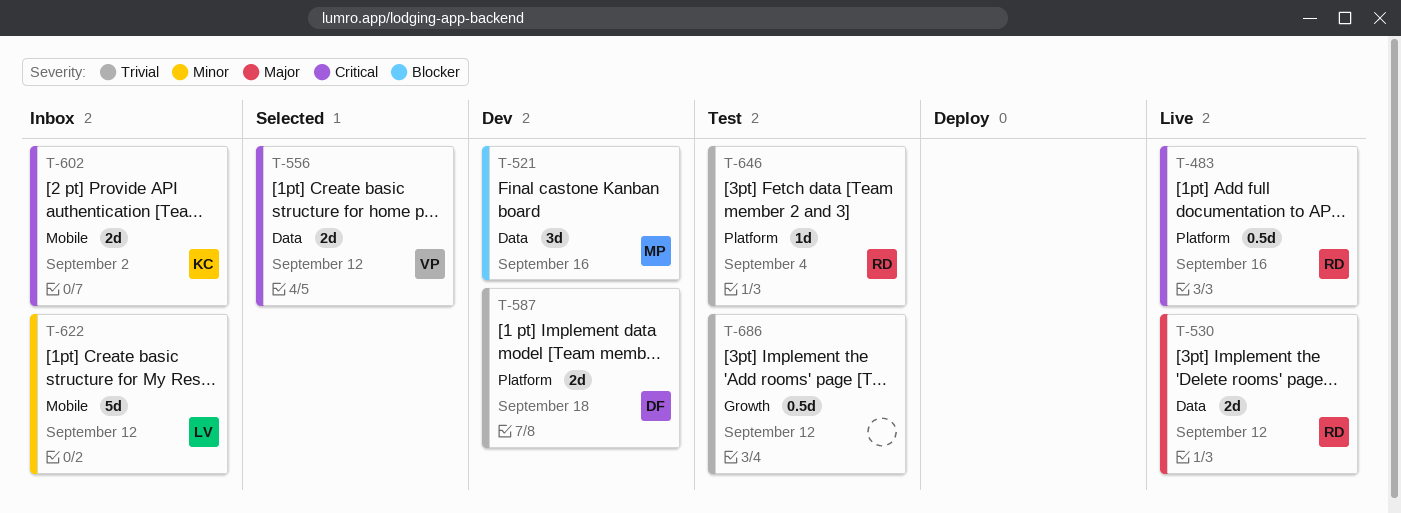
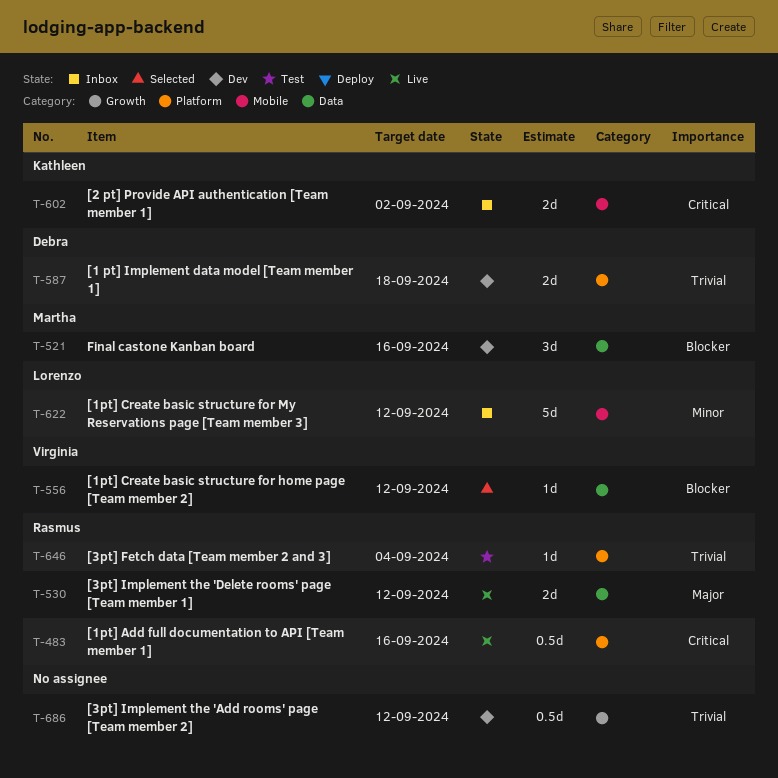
T-556, priority: Critical -> Blocker
T-556, estimate: 2d -> 1d
T-686, status: Test -> Dev

